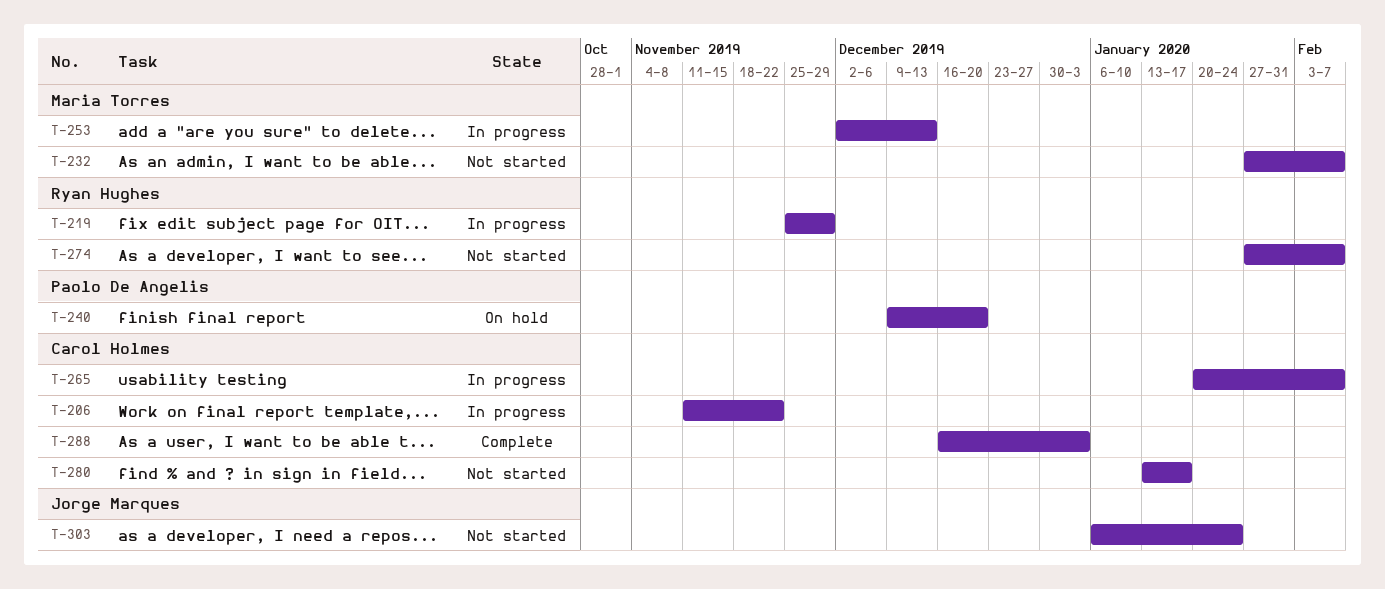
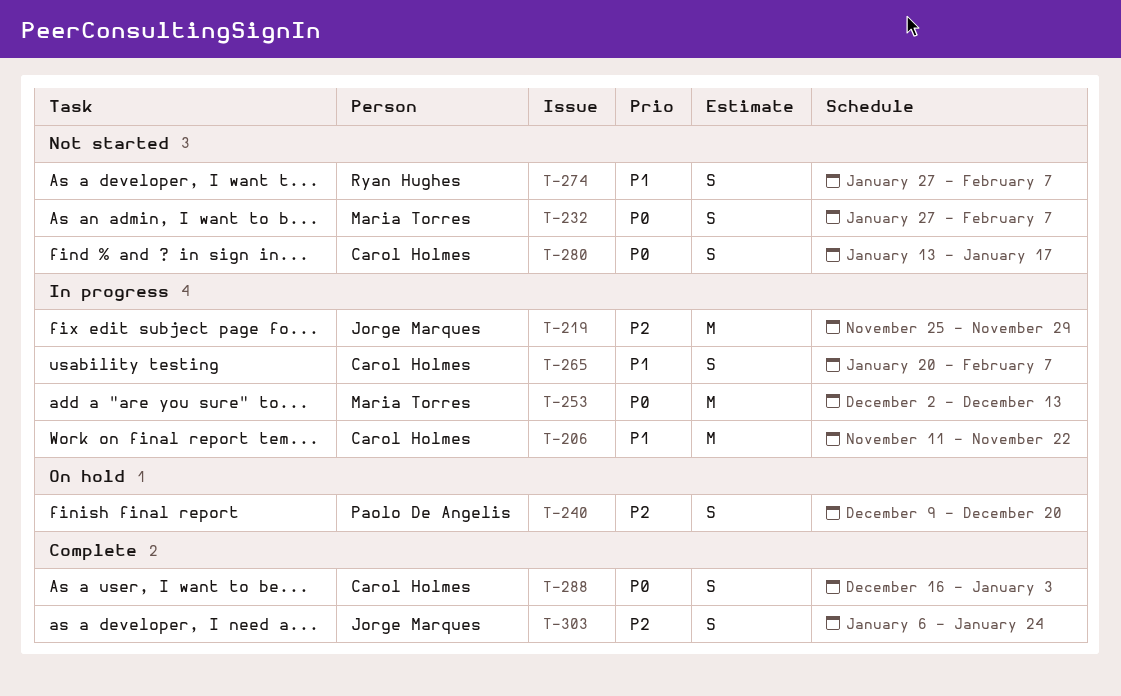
T-219, owner: Ryan Hughes -> Jorge Marques
T-303, status: Not started -> Complete

